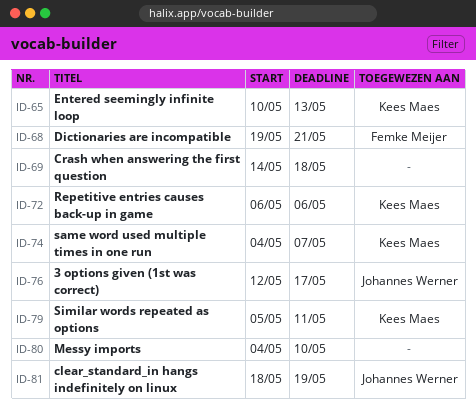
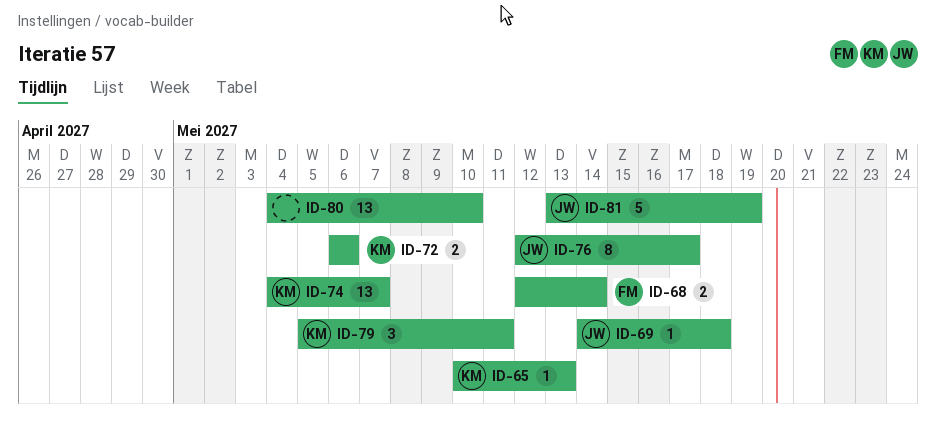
ID-68, start: May 19 -> May 12
ID-68, due: May 21 -> May 14
ID-69, owner: none -> Johannes Werner
ID-81, start: May 18 -> May 13

